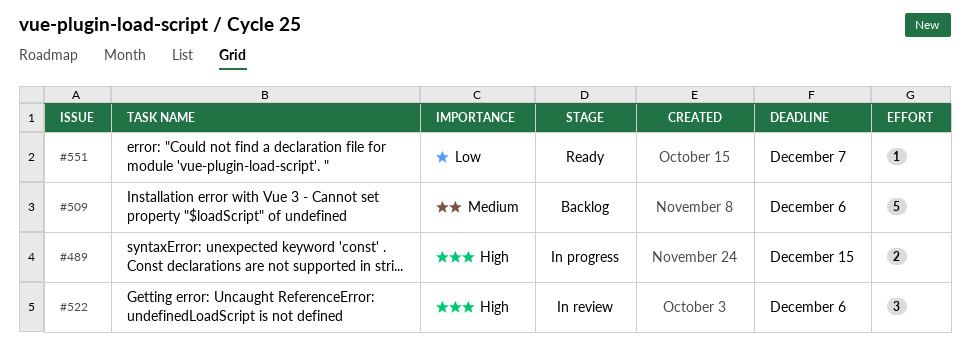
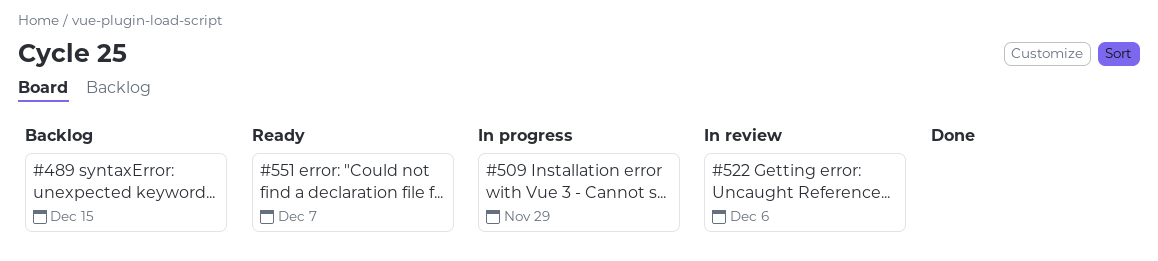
#489, status: In progress -> Backlog
#509, status: Backlog -> In progress
#509, due: Dec 6 -> Nov 29

